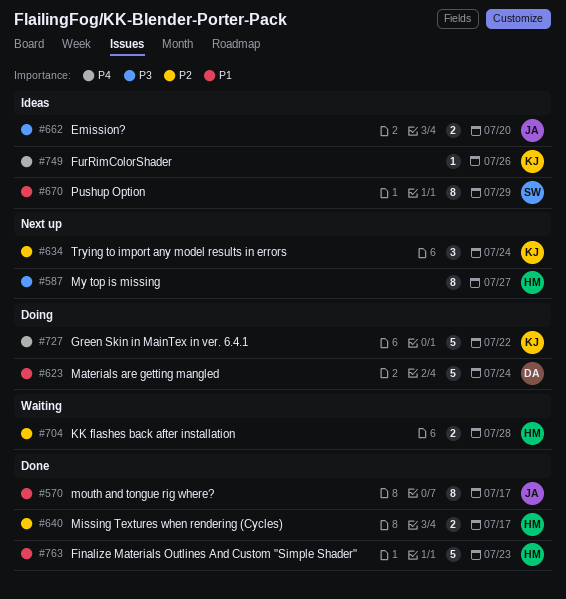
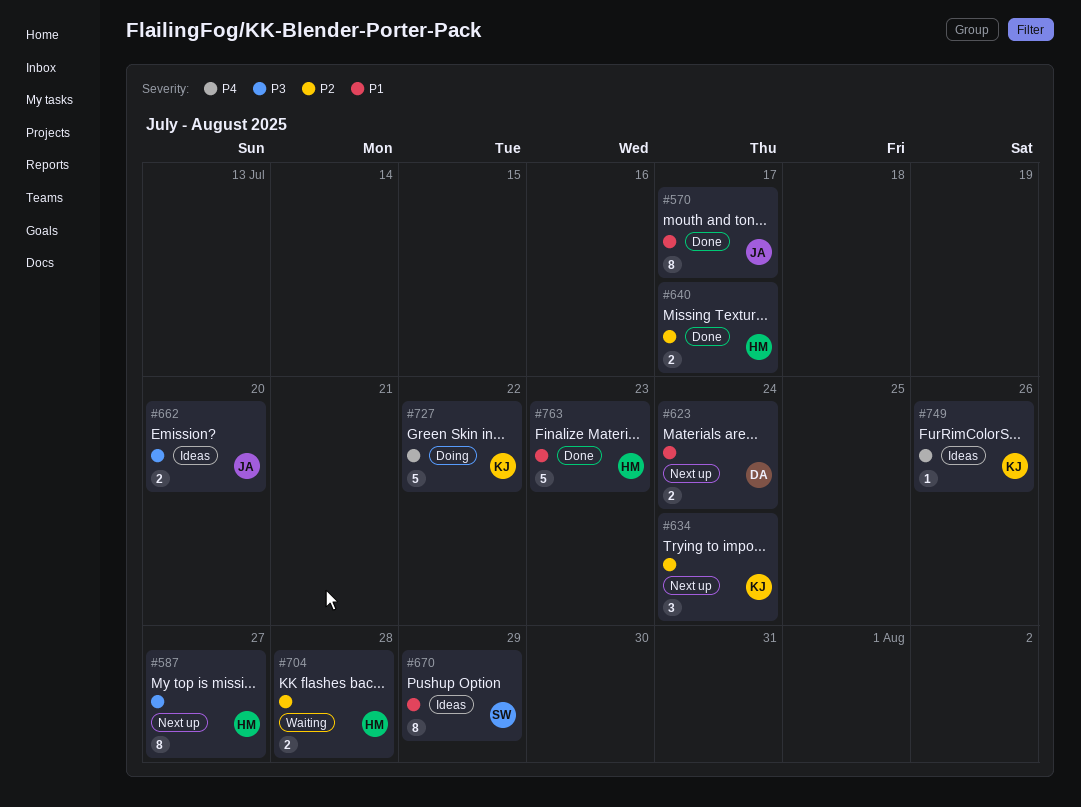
#623, status: Doing -> Next up
#623, estimate: 5 -> 2

